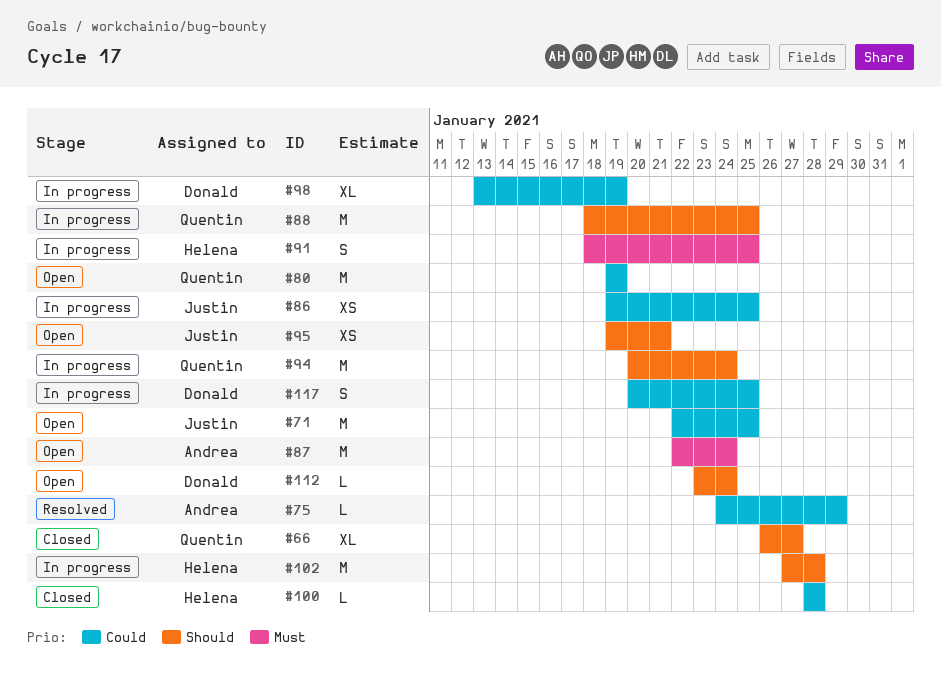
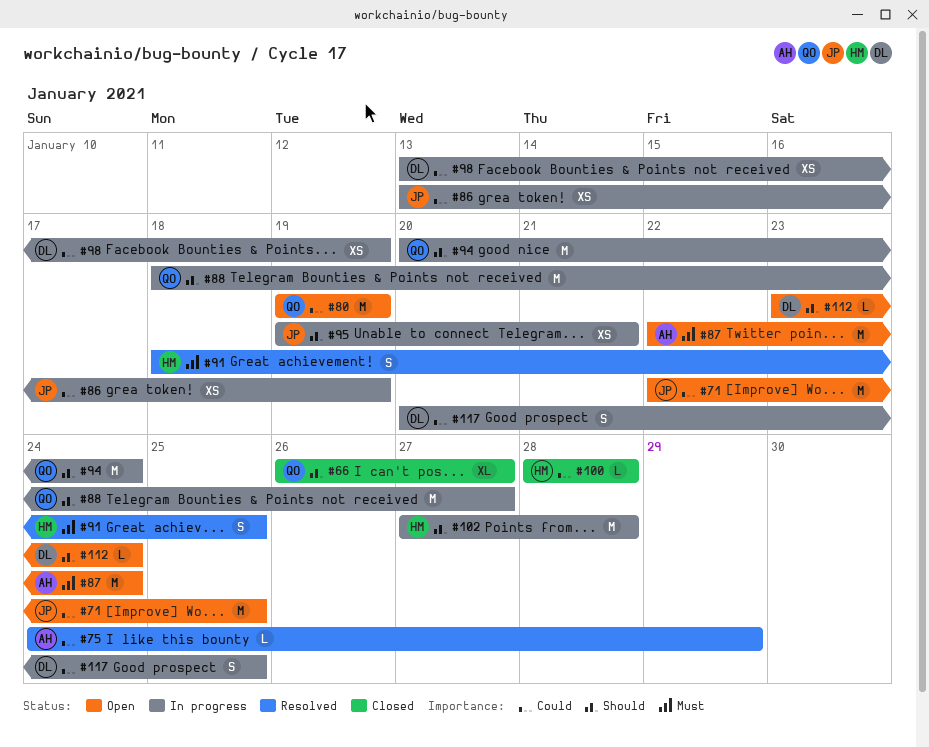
#86, start: Jan 19 -> Jan 13
#86, due: Jan 25 -> Jan 19
#88, due: Jan 25 -> Jan 27
#91, status: In progress -> Resolved
#95, status: Open -> In progress
#98, estimate: XL -> XS

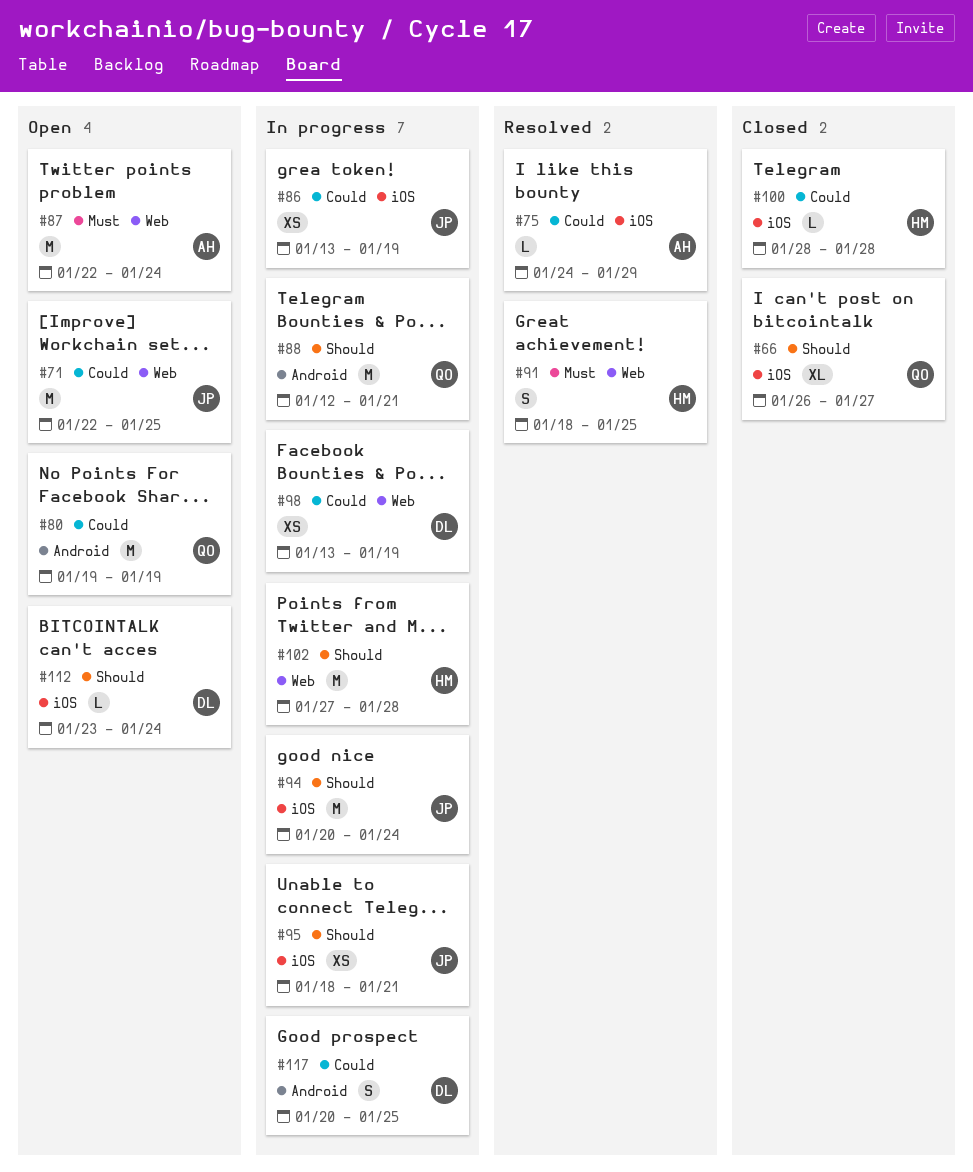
#88, start: Jan 18 -> Jan 12
#88, due: Jan 27 -> Jan 21
#94, owner: QO -> JP
#95, start: Jan 19 -> Jan 18

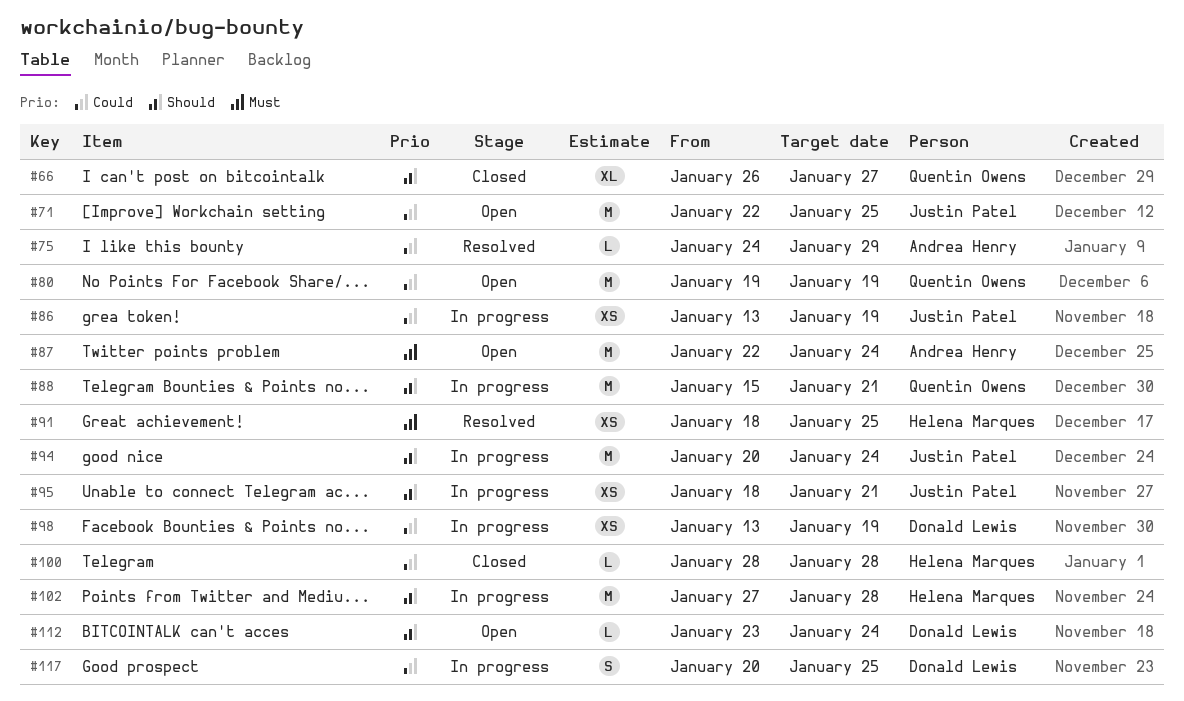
#88, start: Jan 12 -> Jan 15
#91, estimate: S -> XS

